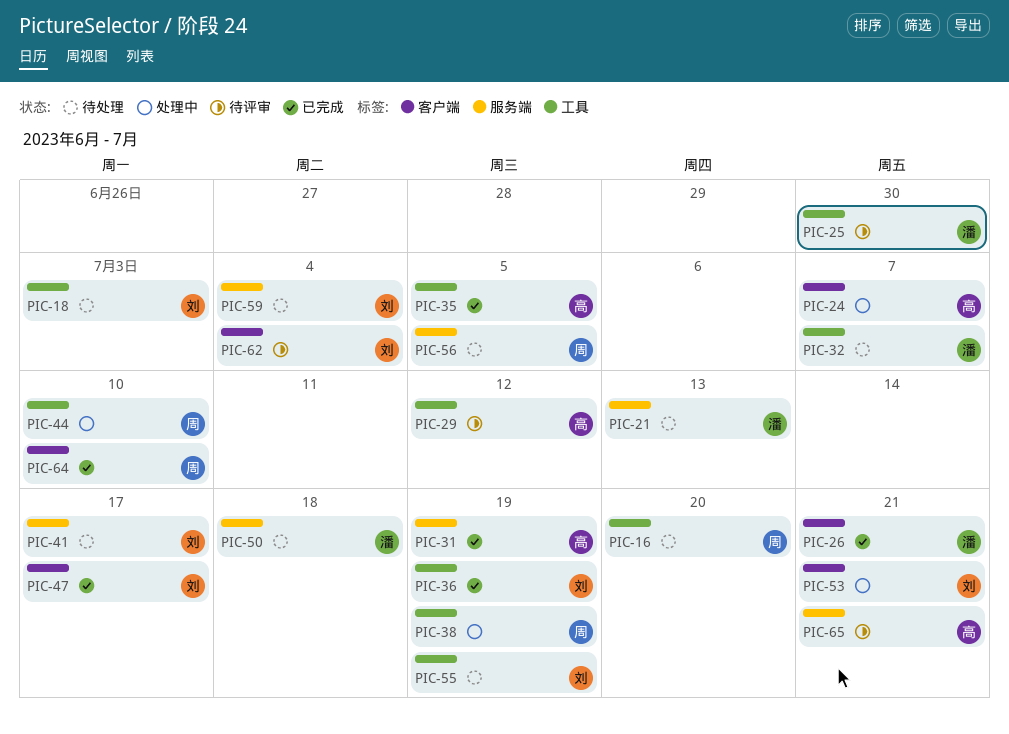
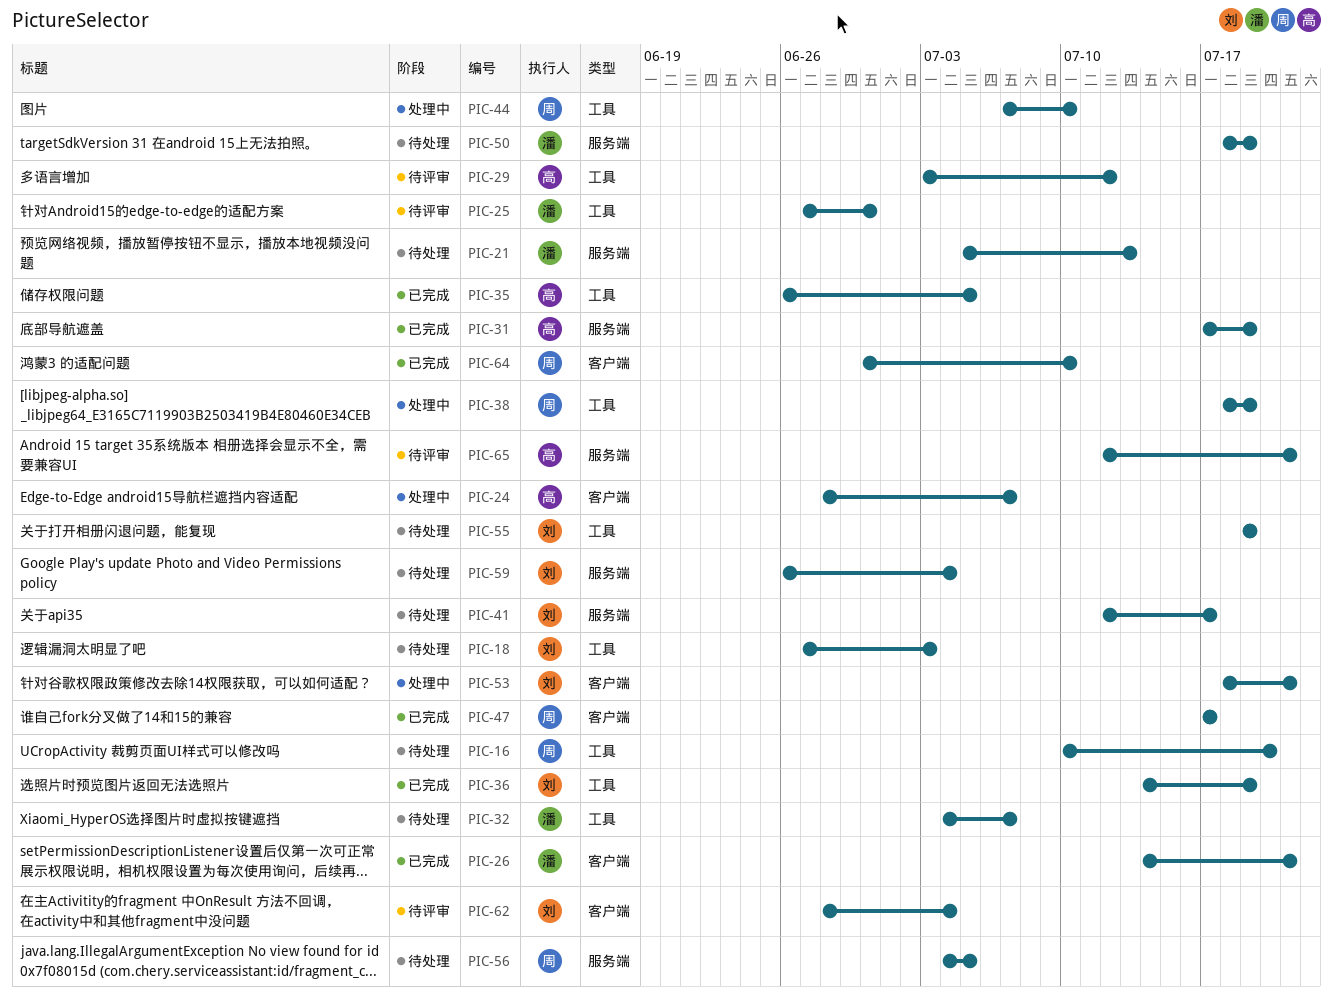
PIC-47, owner: 刘 -> 周
PIC-50, due: Jul 18 -> Jul 19

